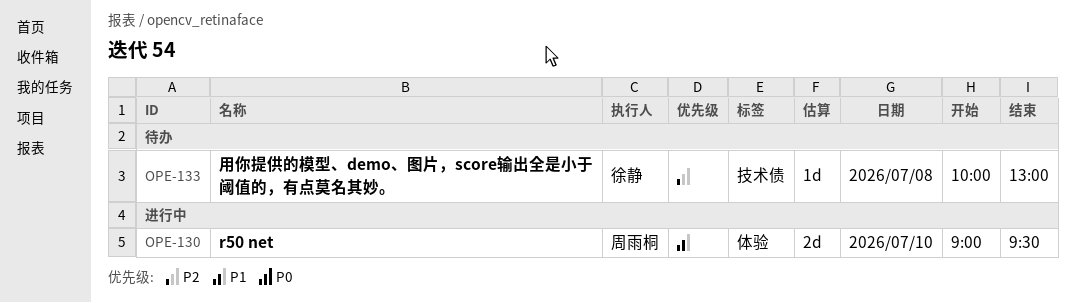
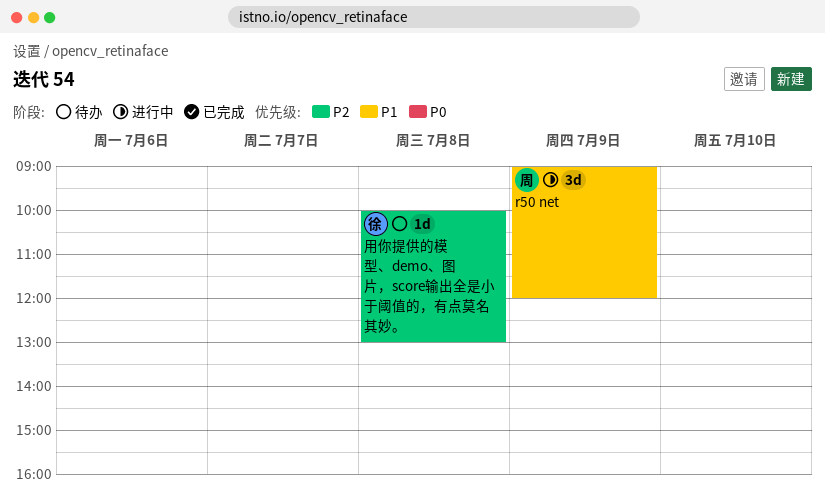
r50 net, estimate: 2d -> 3d
r50 net, day: Jul 10 -> Jul 9
r50 net, ends: 09:30 -> 12:00

